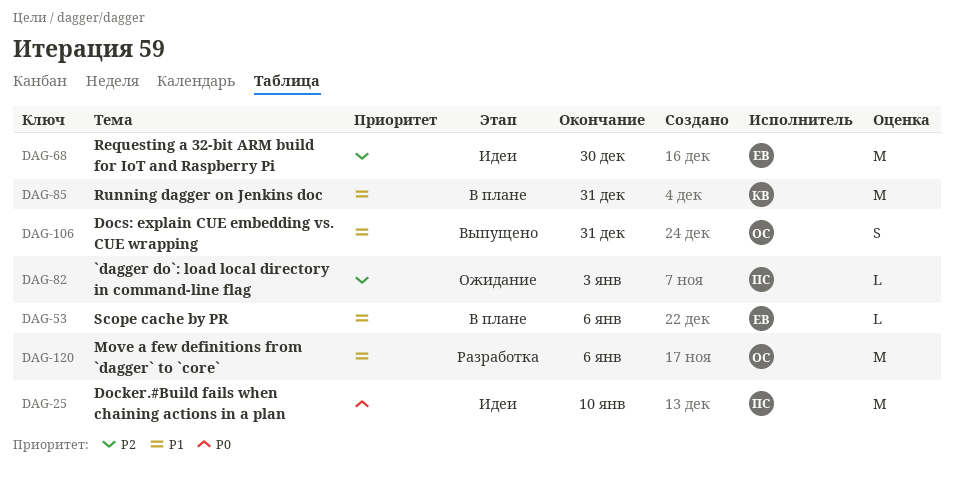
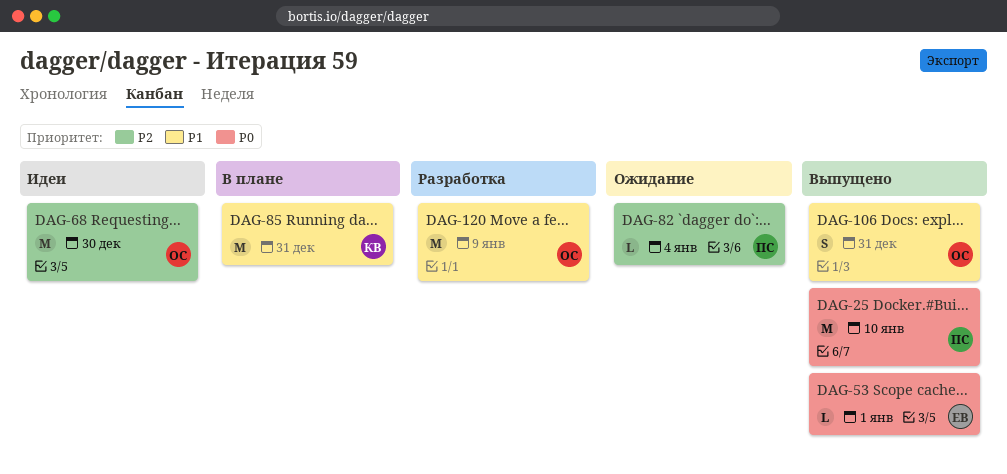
DAG-25, status: Идеи -> Выпущено
DAG-53, status: В плане -> Выпущено
DAG-53, priority: P1 -> P0
DAG-53, due: Jan 6 -> Jan 1
DAG-68, owner: ЕВ -> ОС
DAG-82, due: Jan 3 -> Jan 4
DAG-120, due: Jan 6 -> Jan 9

